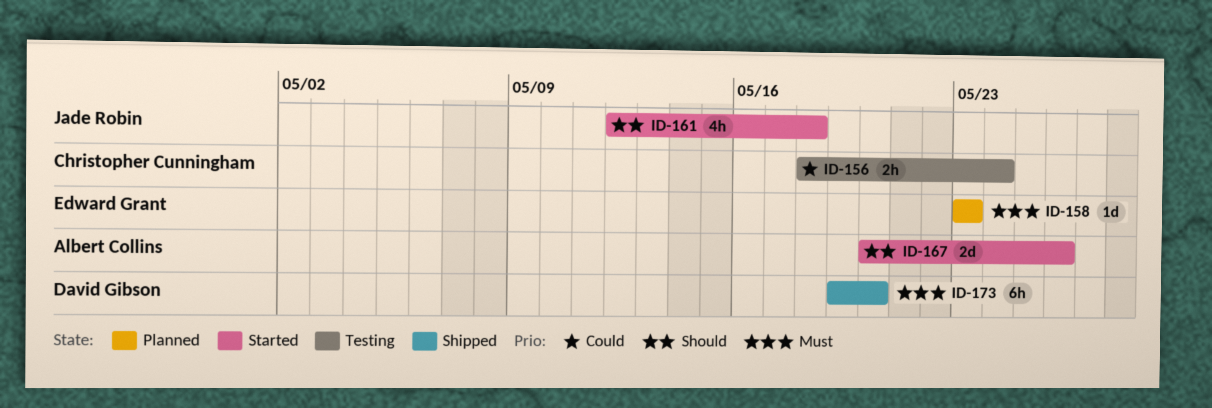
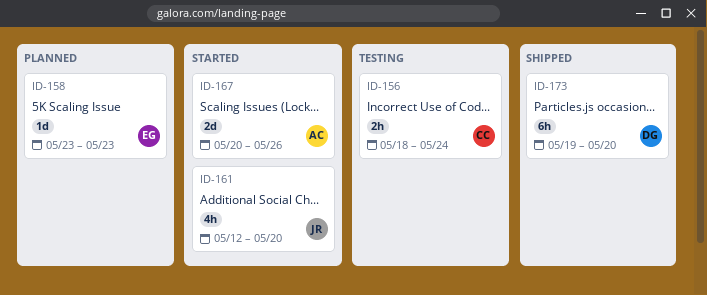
ID-161, due: May 18 -> May 20

